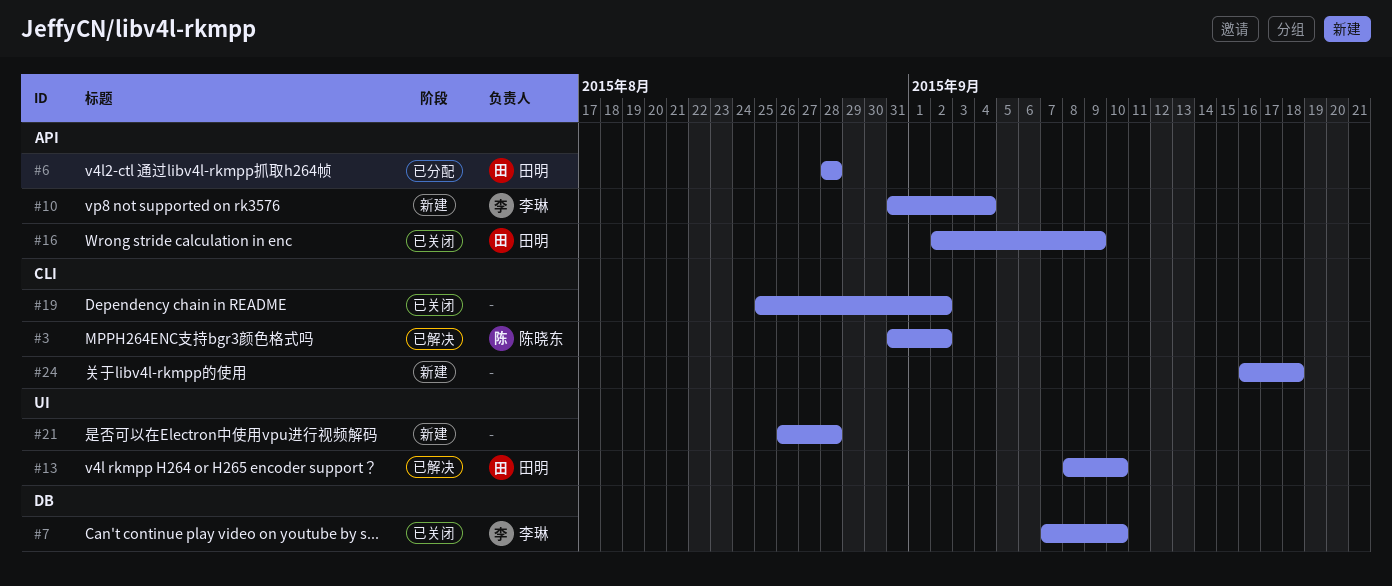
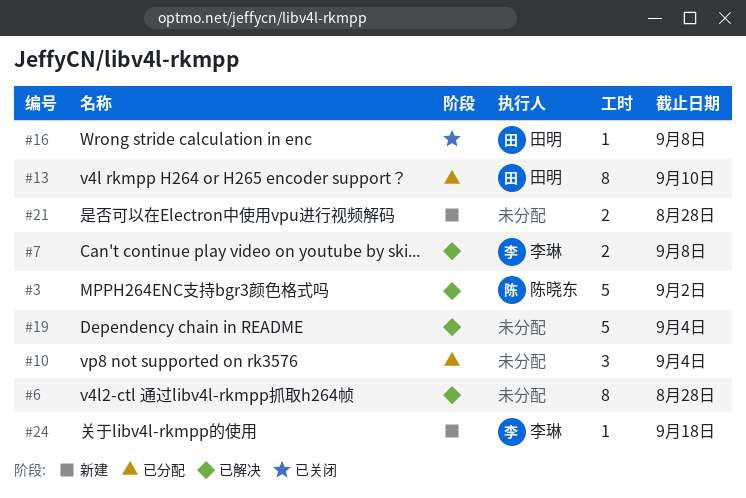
#6, status: 已分配 -> 已解决
#6, owner: 田明 -> none
#7, status: 已关闭 -> 已解决
#7, due: Sep 10 -> Sep 8
#10, status: 新建 -> 已分配
#10, owner: 李琳 -> none
#13, status: 已解决 -> 已分配
#16, due: Sep 9 -> Sep 8
#19, status: 已关闭 -> 已解决
#19, due: Sep 2 -> Sep 4
#24, owner: none -> 李琳

